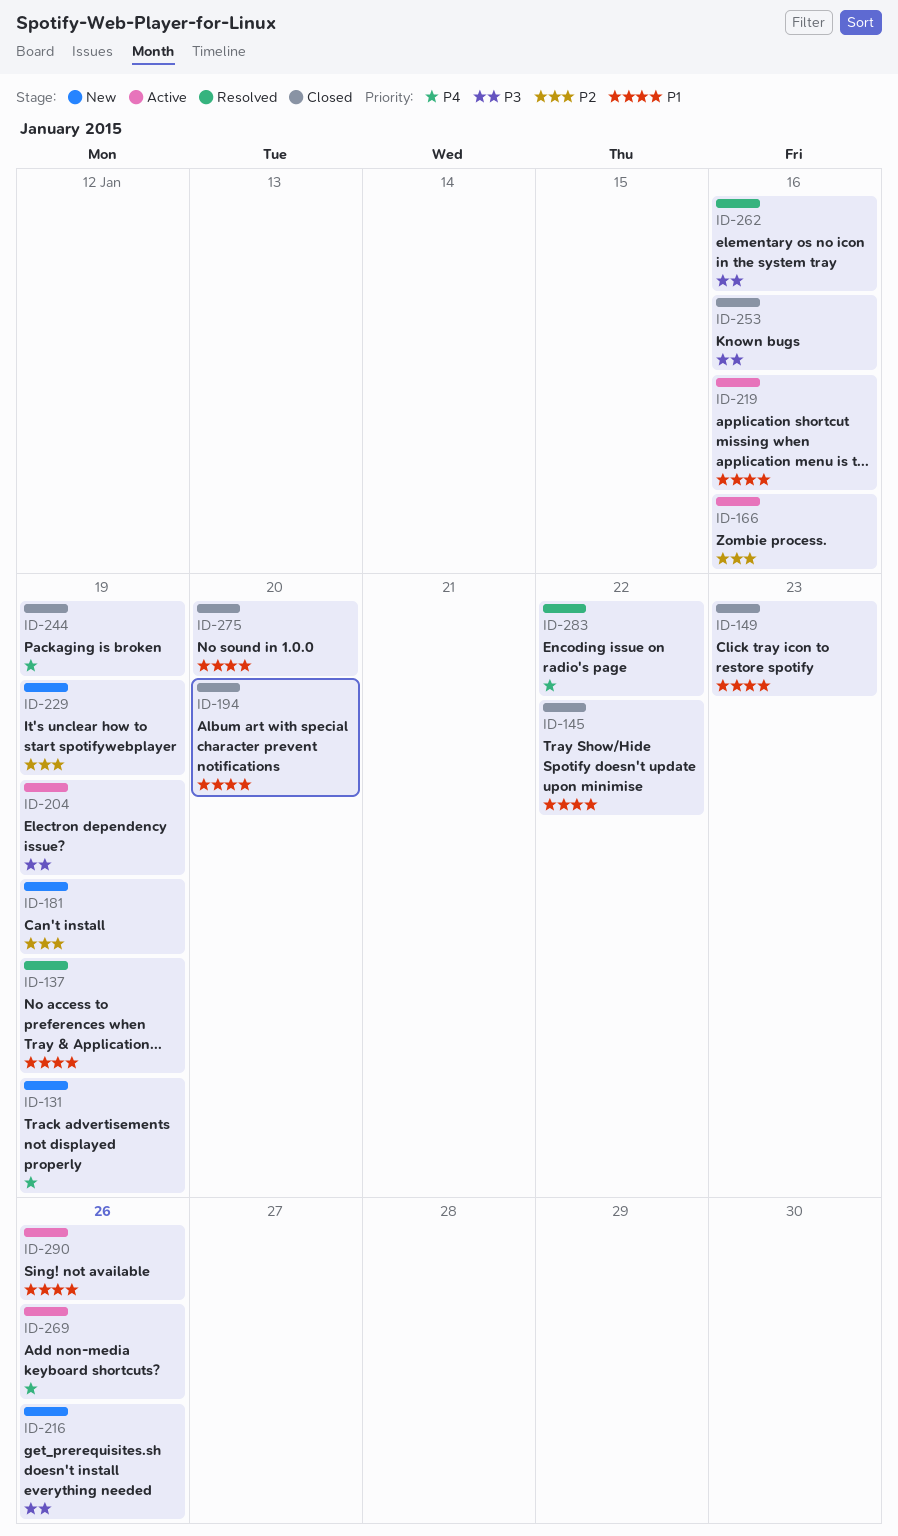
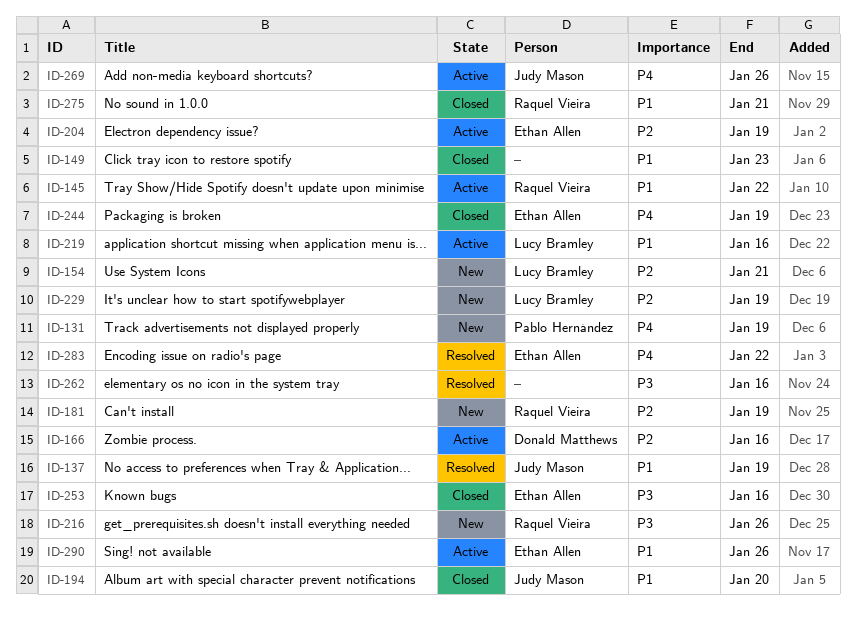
ID-145, status: Closed -> Active
ID-154: none -> present
ID-204, priority: P3 -> P2
ID-275, due: Jan 20 -> Jan 21

